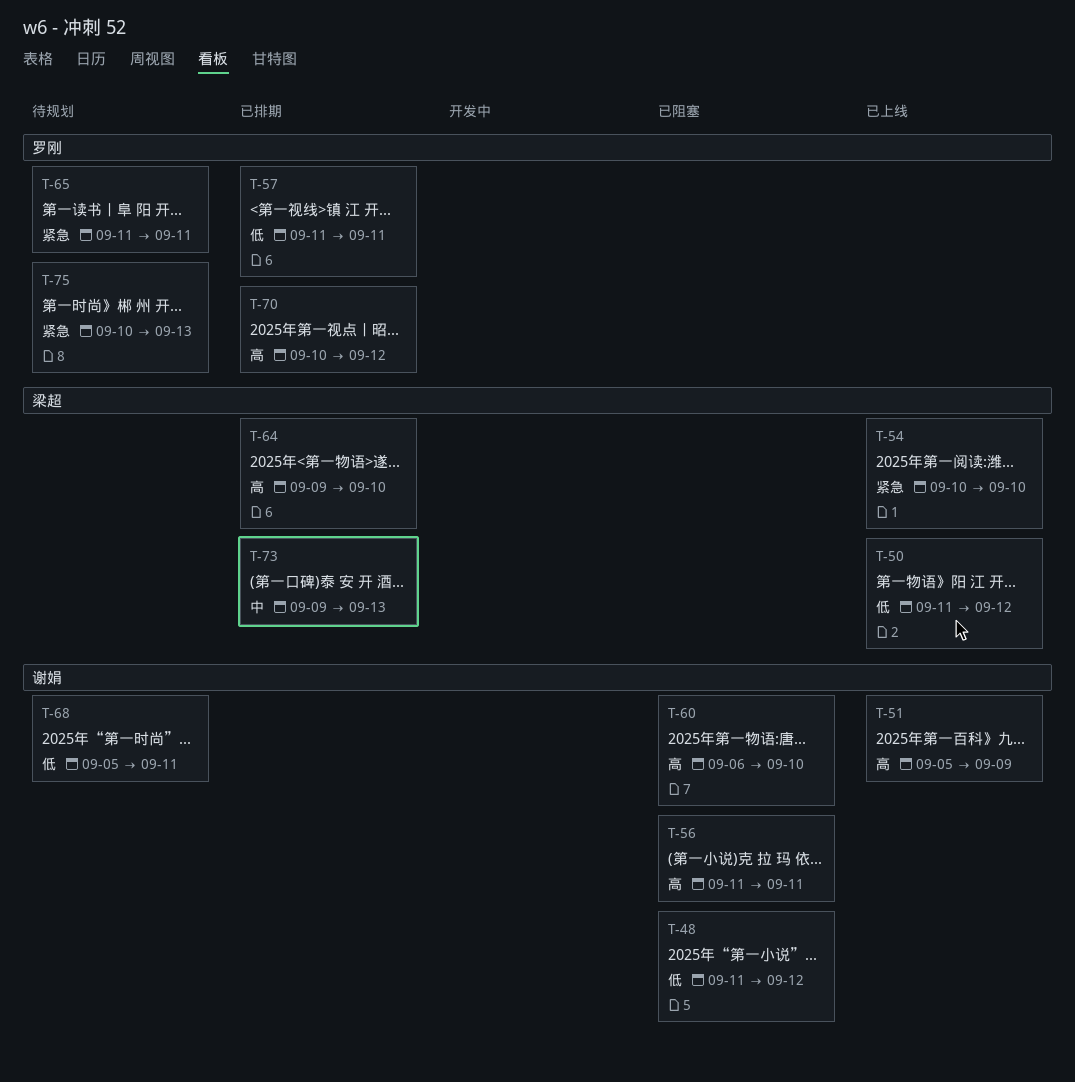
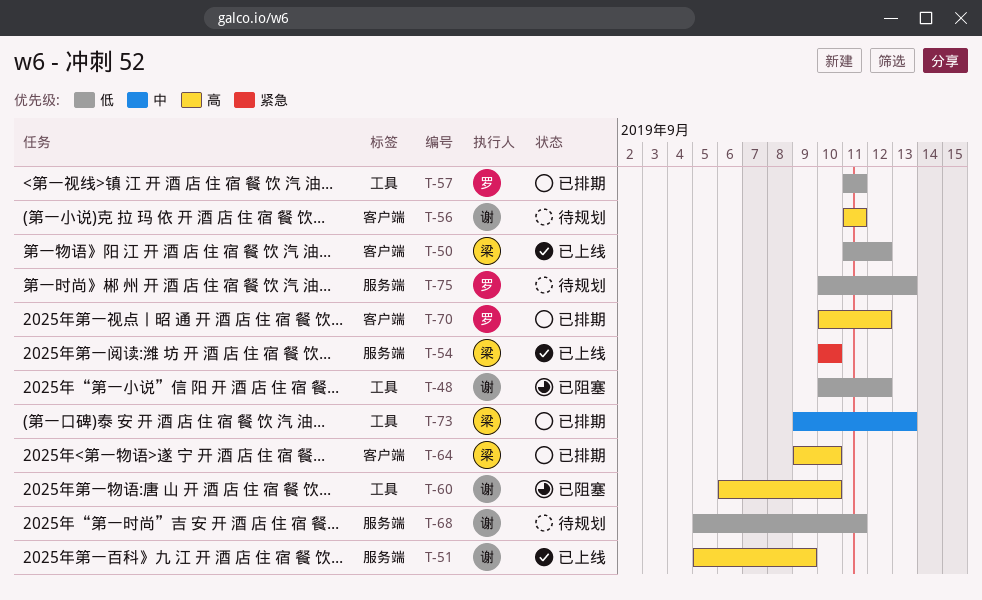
T-48, start: Sep 11 -> Sep 10
T-56, status: 已阻塞 -> 待规划
T-65: present -> none
T-75, priority: 紧急 -> 低

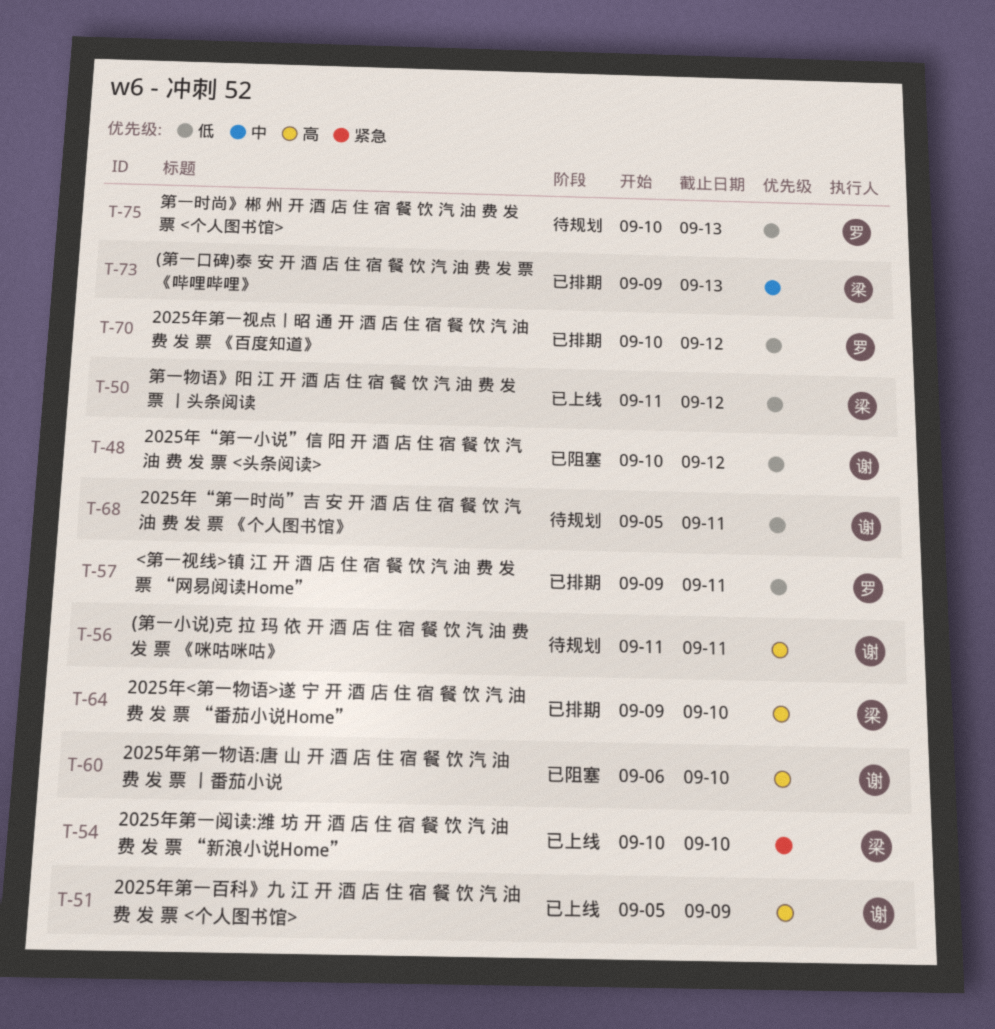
T-57, start: Sep 11 -> Sep 9
T-70, priority: 高 -> 低

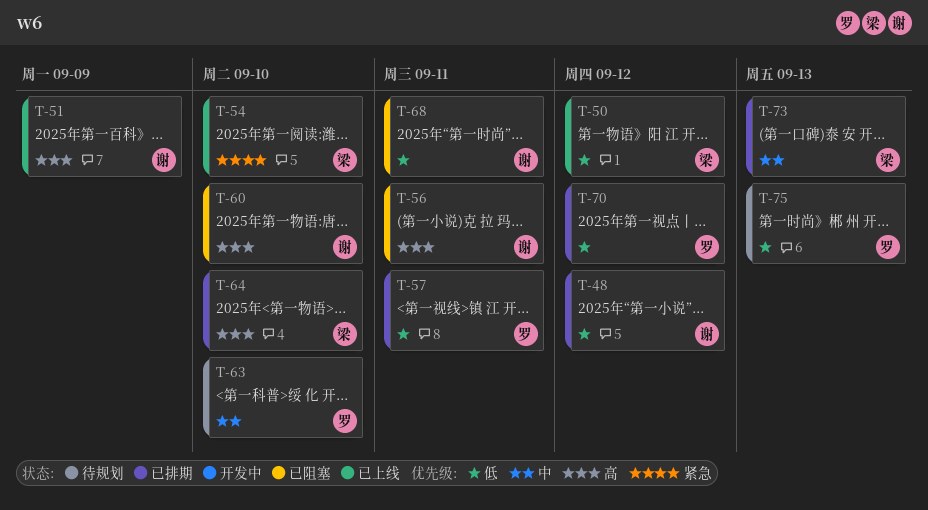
T-48, status: 已阻塞 -> 已排期
T-56, status: 待规划 -> 已阻塞
T-63: none -> present
T-68, status: 待规划 -> 已阻塞

